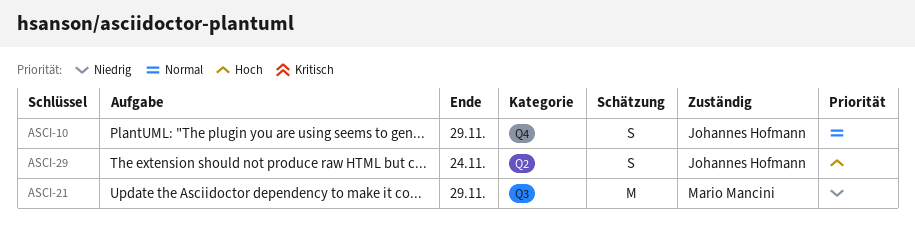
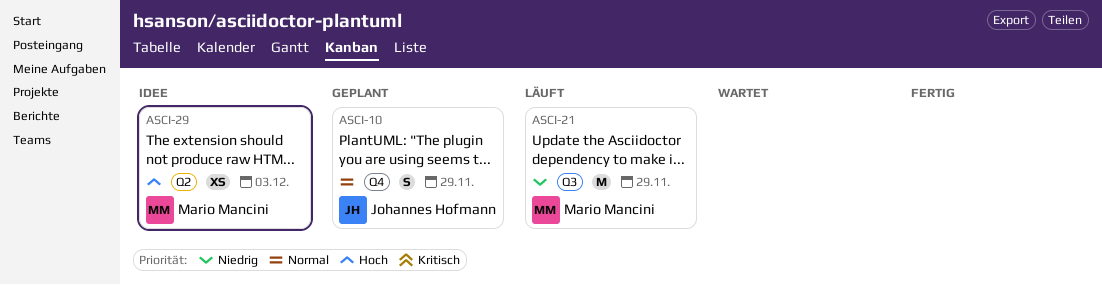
ASCI-29, owner: Johannes Hofmann -> Mario Mancini
ASCI-29, estimate: S -> XS
ASCI-29, due: Nov 24 -> Dec 3

